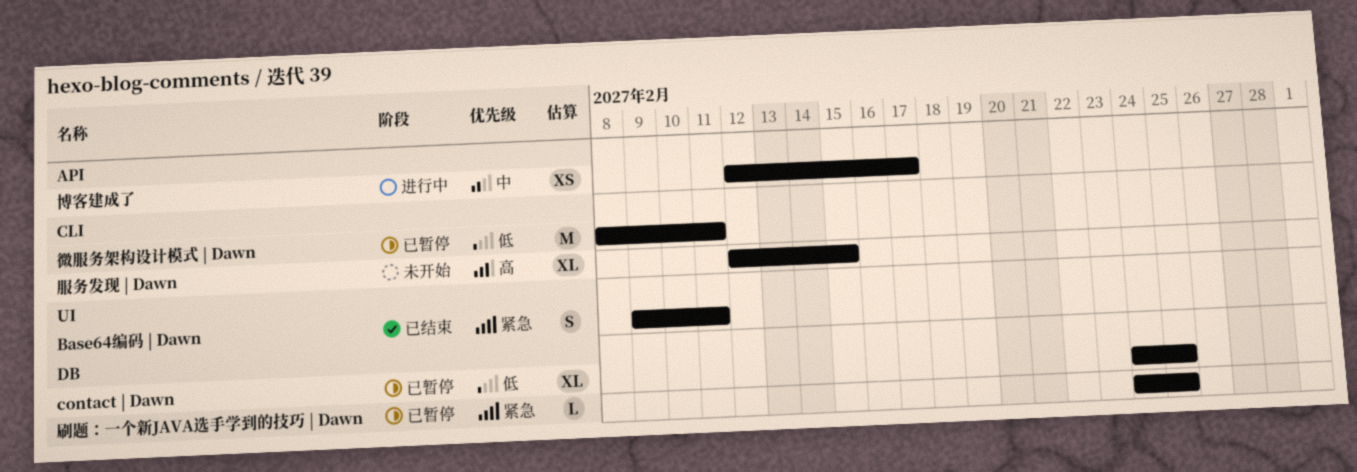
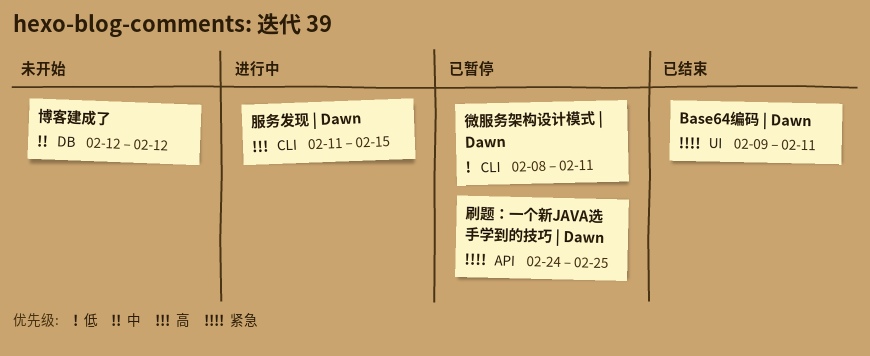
contact | Dawn: present -> none
刷题：一个新JAVA选手学到的技巧 | Dawn, label: DB -> API
博客建成了, status: 进行中 -> 未开始
博客建成了, label: API -> DB
博客建成了, due: Feb 17 -> Feb 12
服务发现 | Dawn, status: 未开始 -> 进行中
服务发现 | Dawn, start: Feb 12 -> Feb 11

